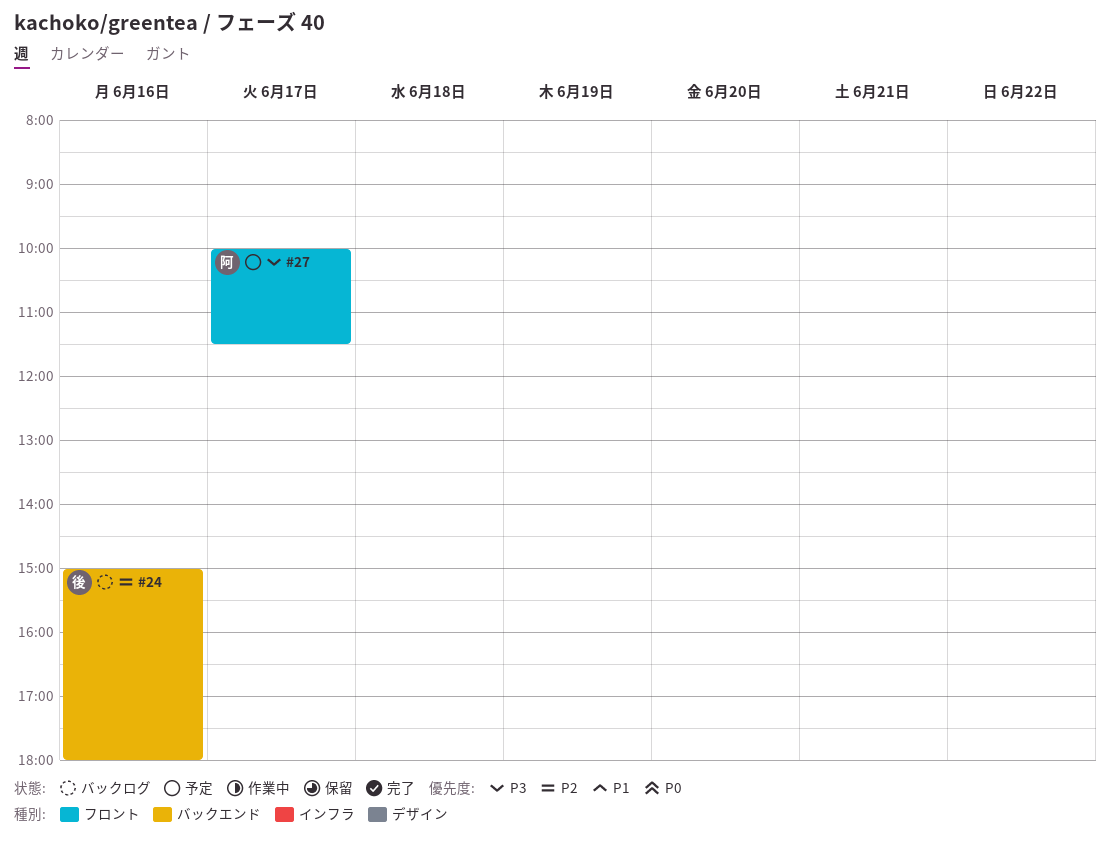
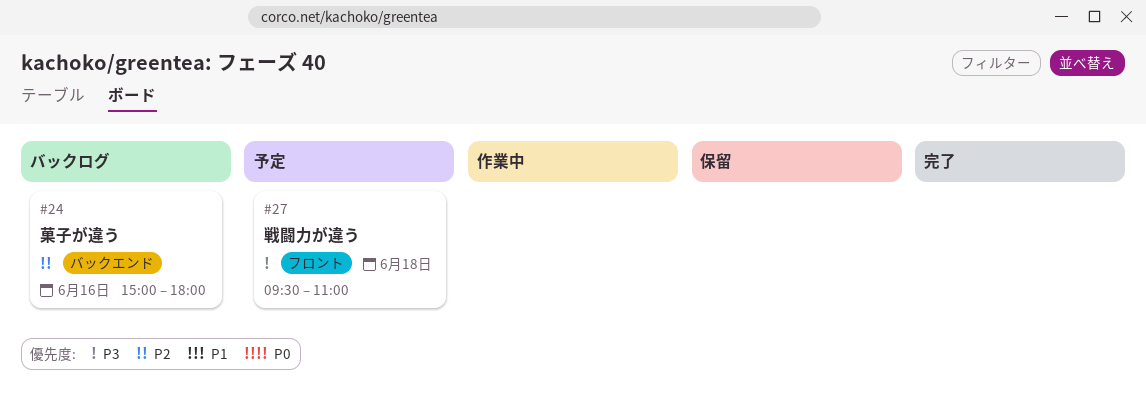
#27, day: Jun 17 -> Jun 18
#27, begins: 10:00 -> 09:30
#27, ends: 11:30 -> 11:00

